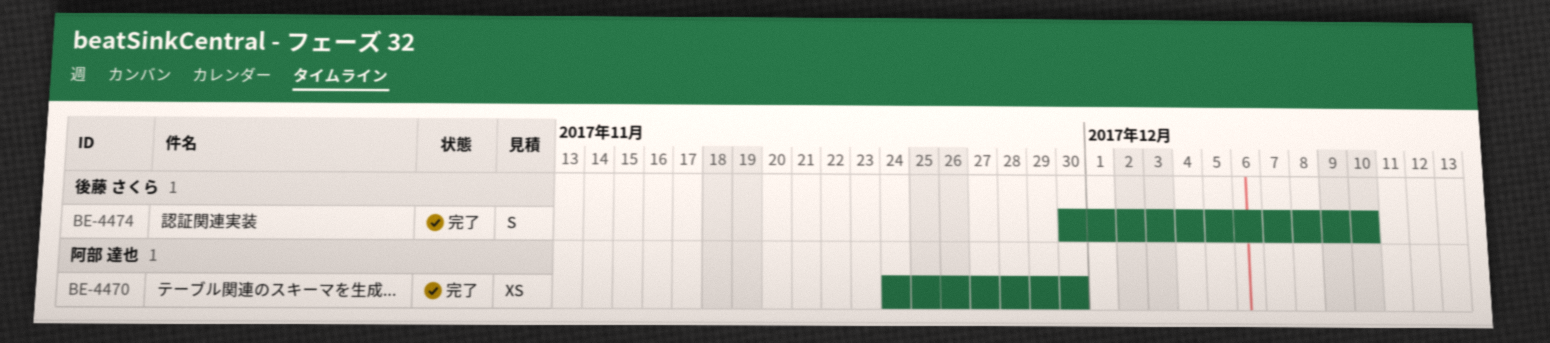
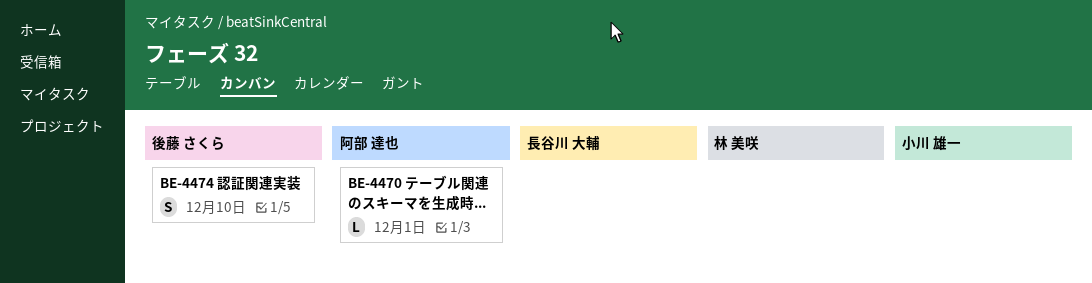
BE-4470, estimate: XS -> L
BE-4470, due: Nov 30 -> Dec 1

